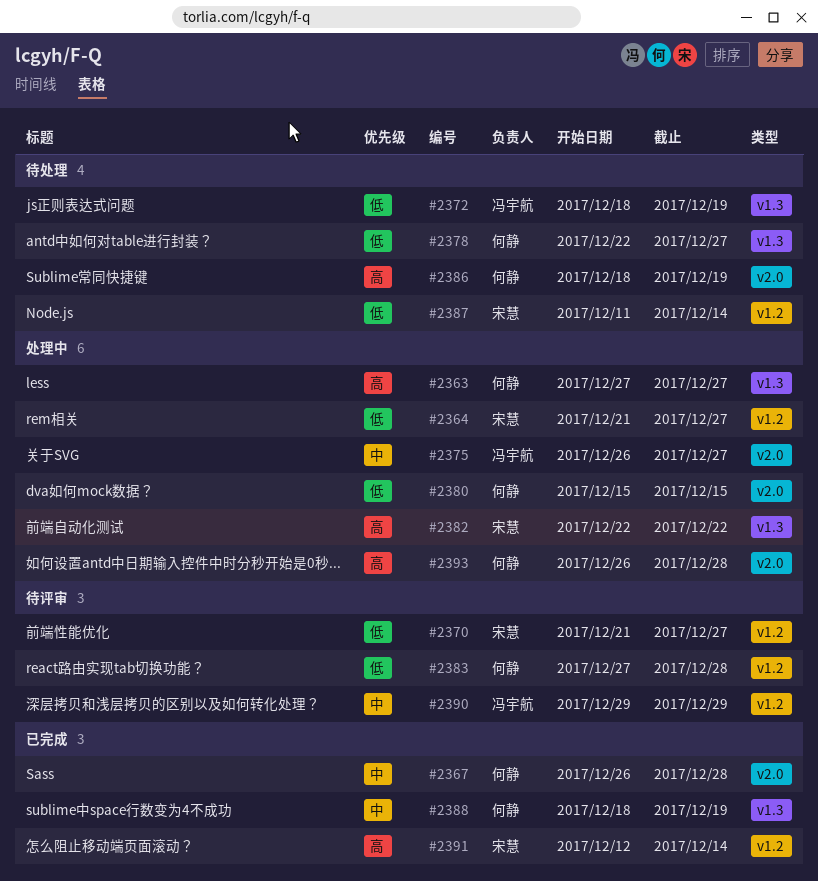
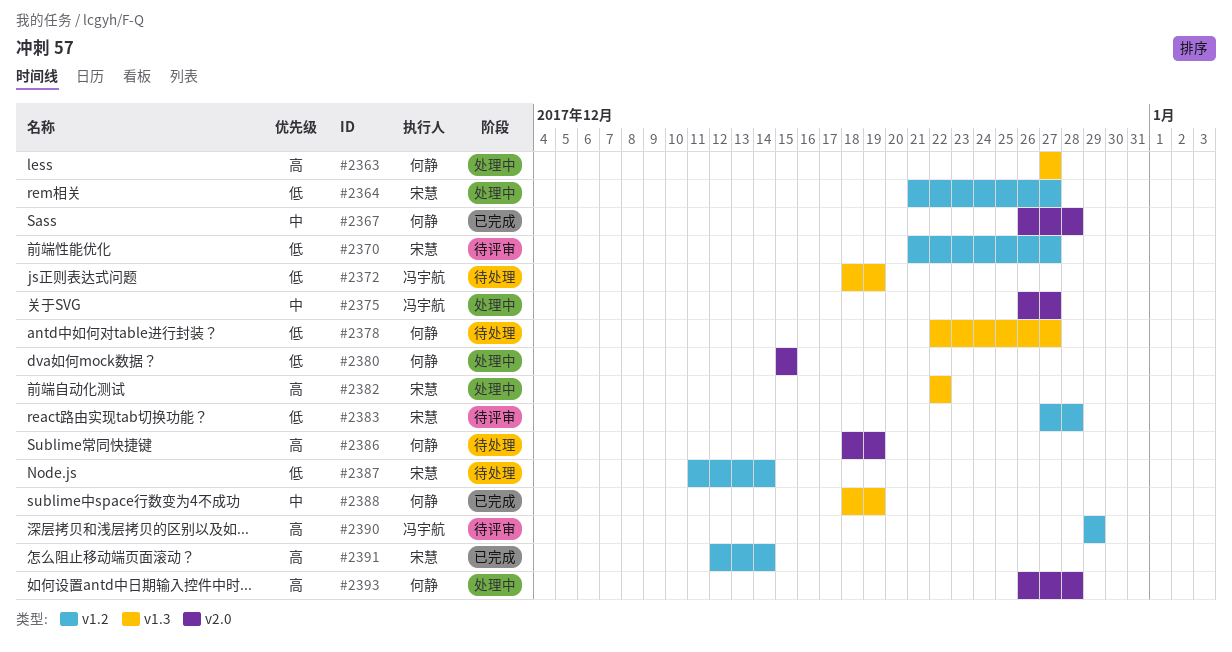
#2383, owner: 何静 -> 宋慧
#2390, priority: 中 -> 高

